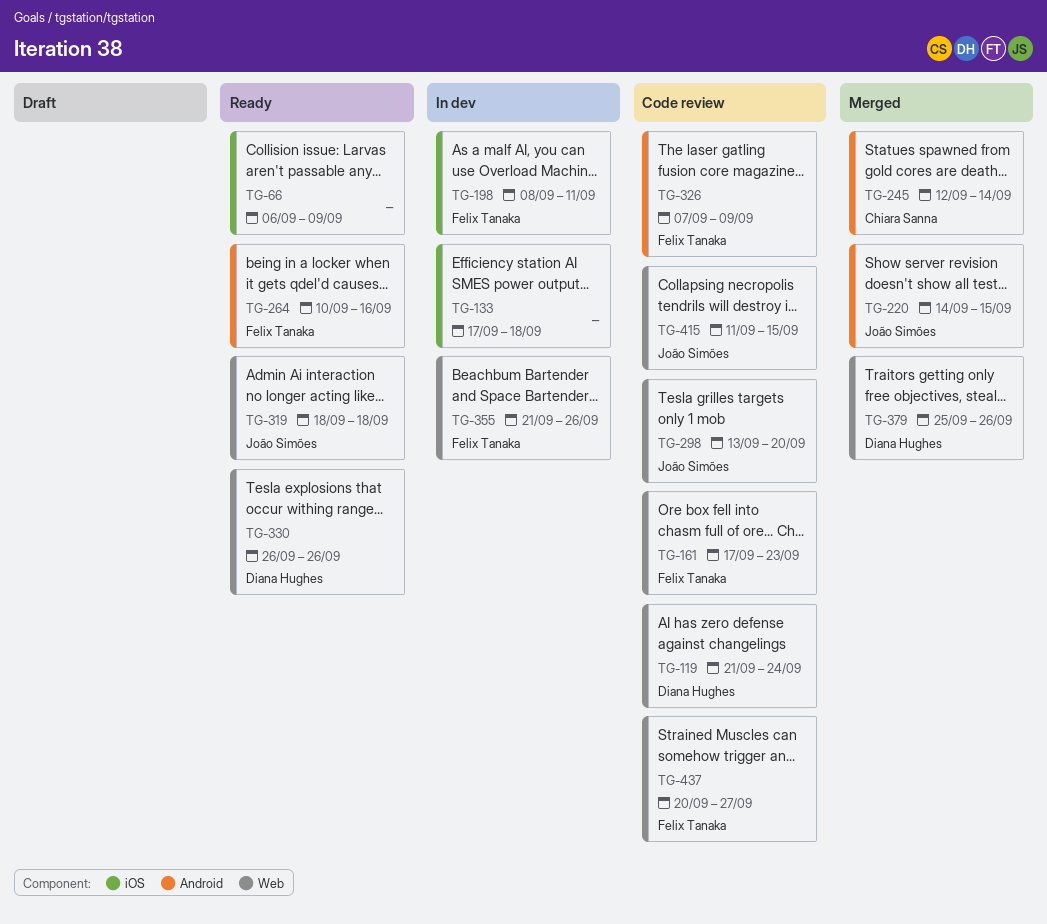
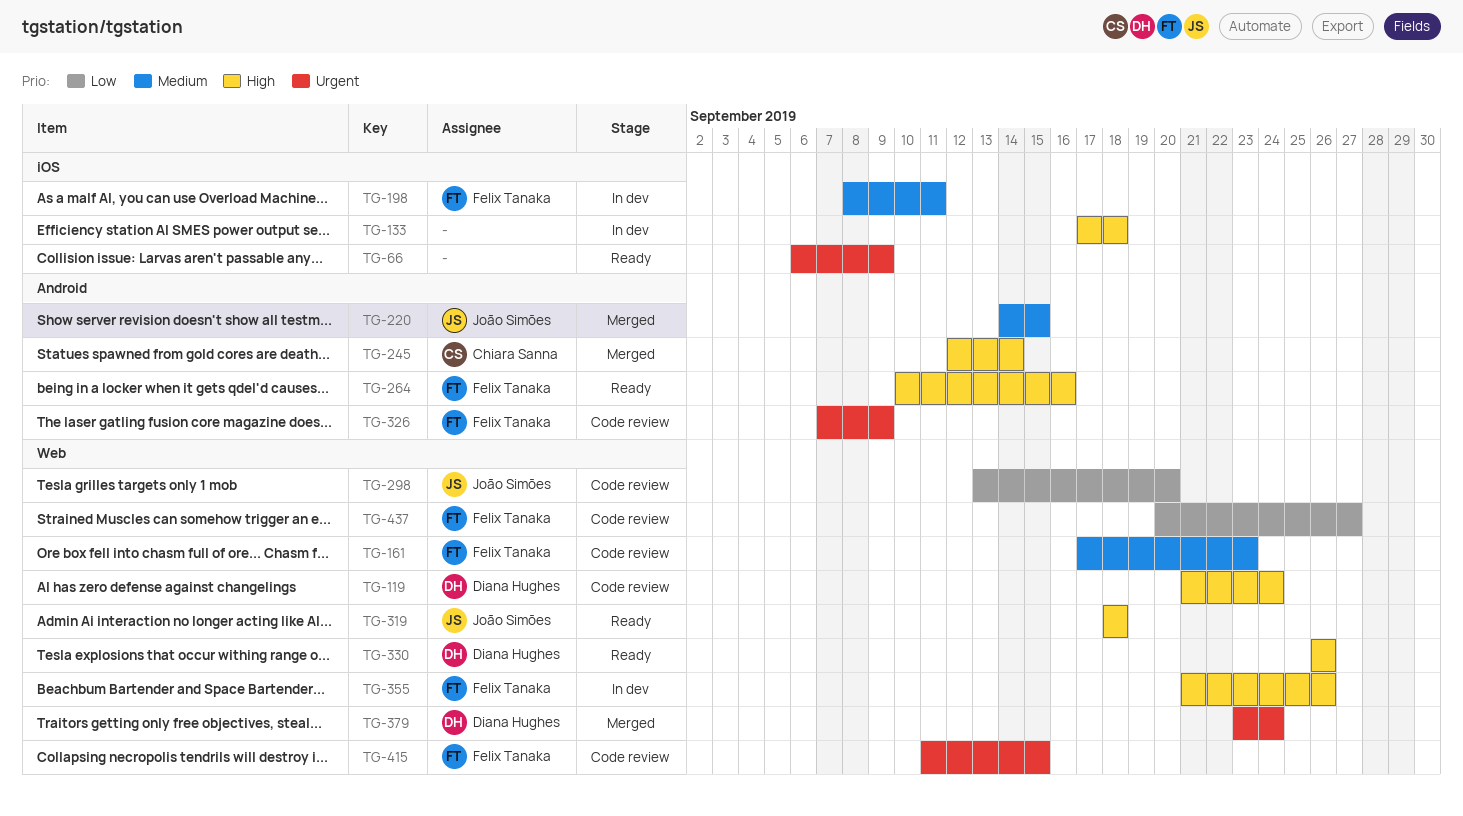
TG-379, start: Sep 25 -> Sep 23
TG-379, due: Sep 26 -> Sep 24
TG-415, owner: João Simões -> Felix Tanaka

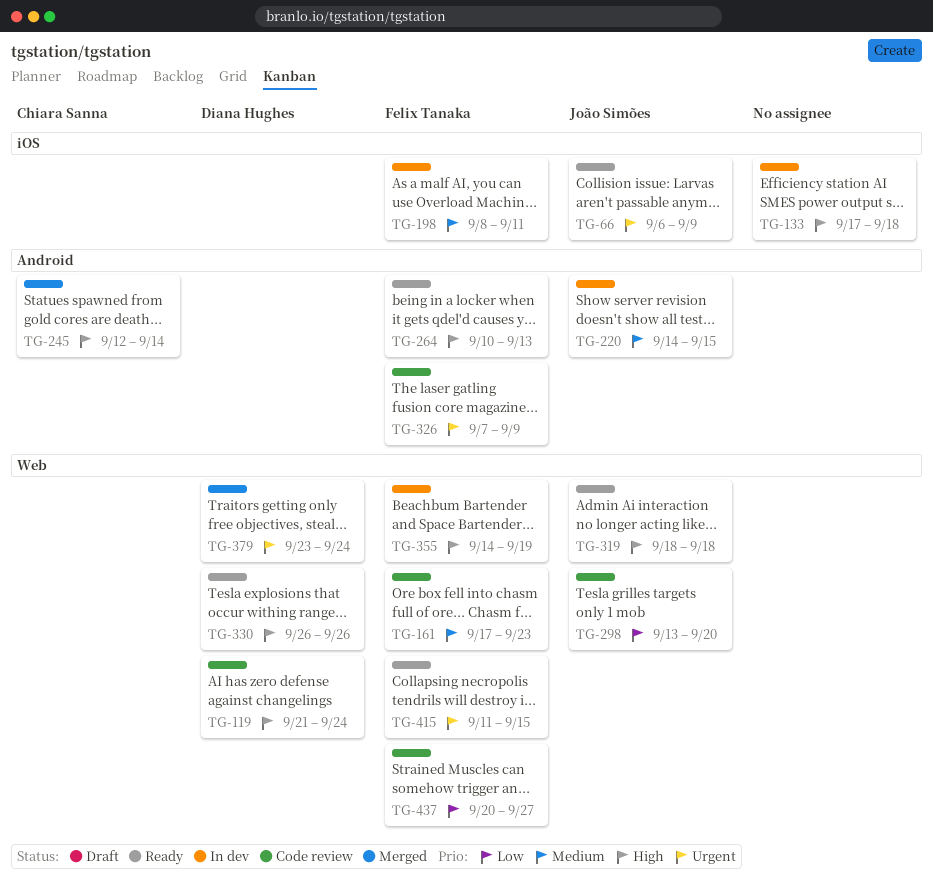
TG-66, owner: none -> João Simões
TG-220, status: Merged -> In dev
TG-264, due: Sep 16 -> Sep 13
TG-355, start: Sep 21 -> Sep 14
TG-355, due: Sep 26 -> Sep 19
TG-415, status: Code review -> Ready

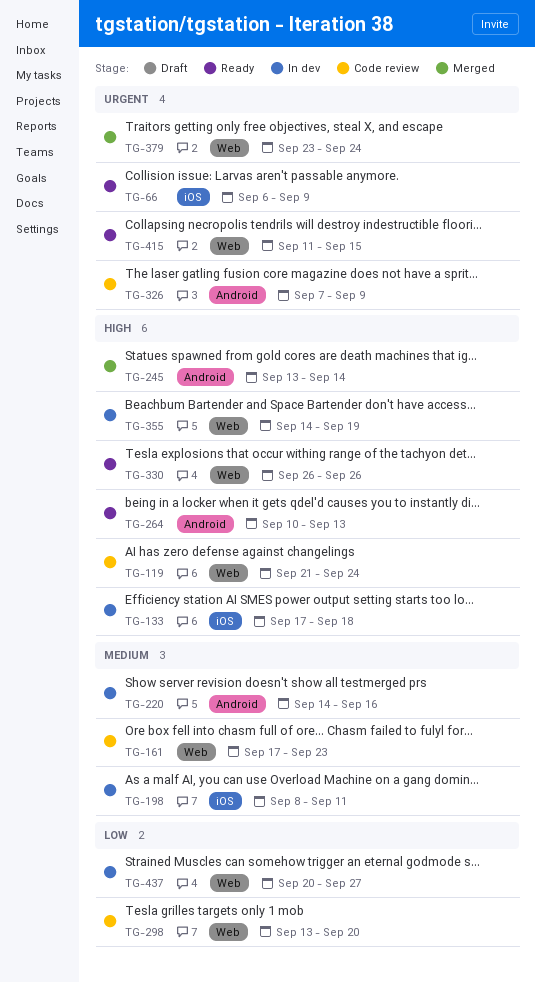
TG-220, due: Sep 15 -> Sep 16
TG-245, start: Sep 12 -> Sep 13
TG-319: present -> none
TG-437, status: Code review -> In dev

